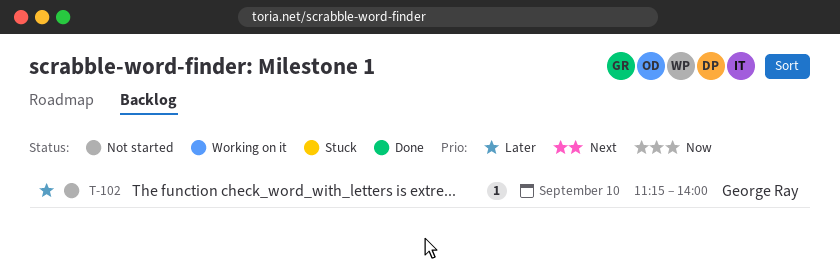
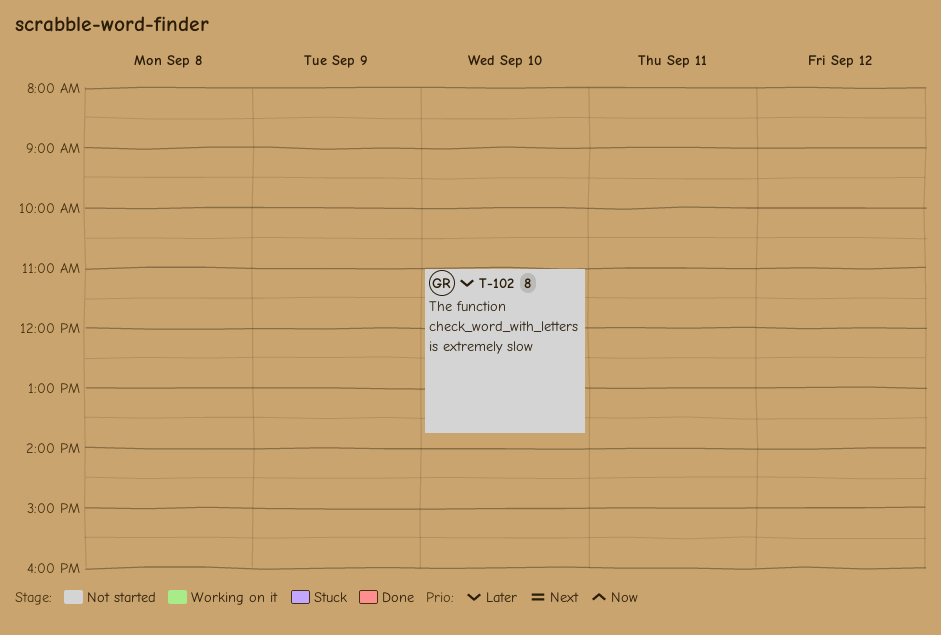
T-102, estimate: 1 -> 8
T-102, begins: 11:15 -> 11:00
T-102, ends: 14:00 -> 13:45

